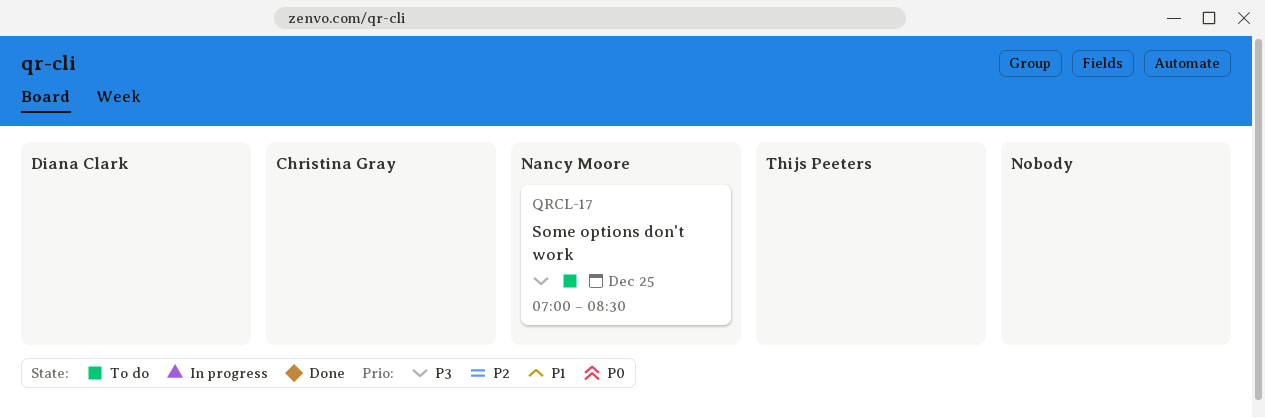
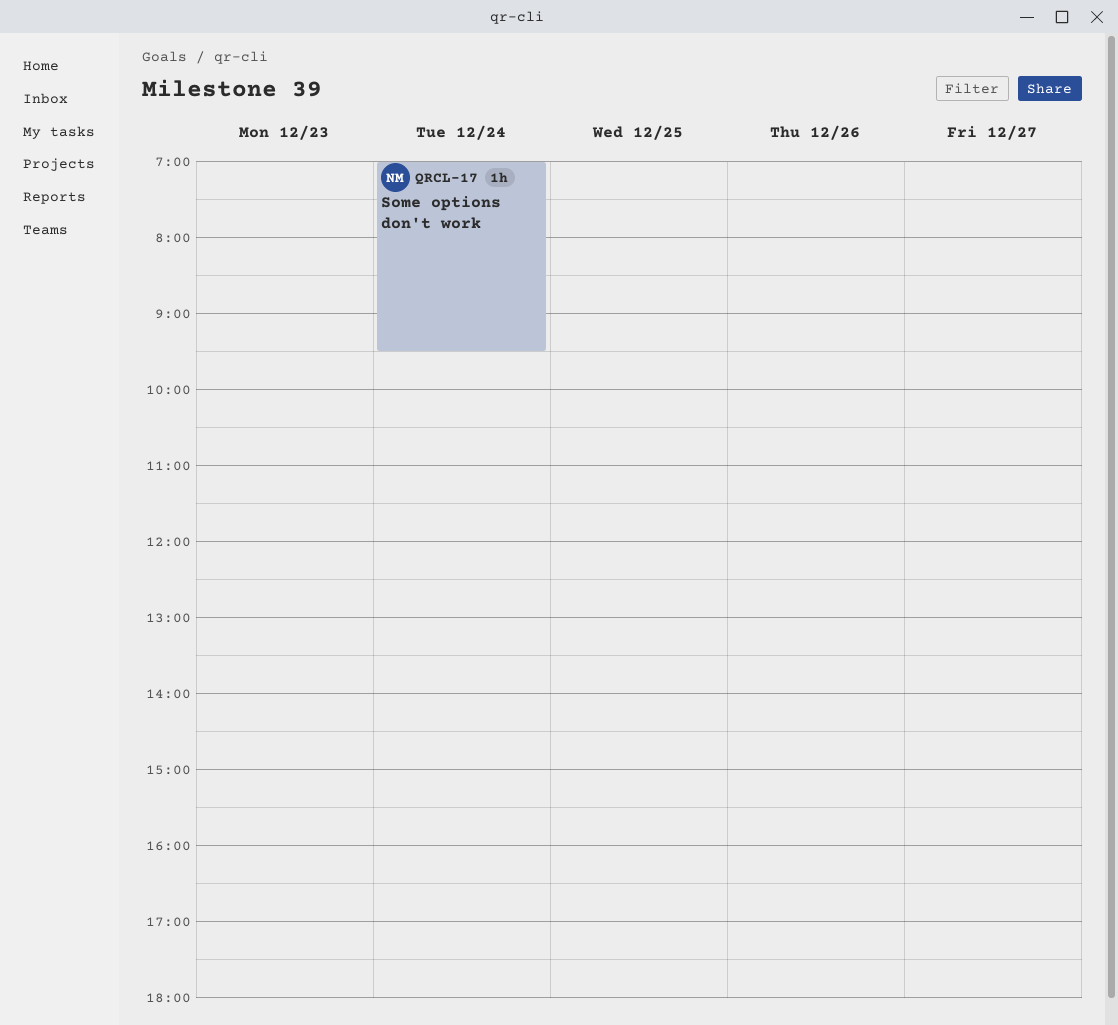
QRCL-17, day: Dec 25 -> Dec 24
QRCL-17, ends: 08:30 -> 09:30

